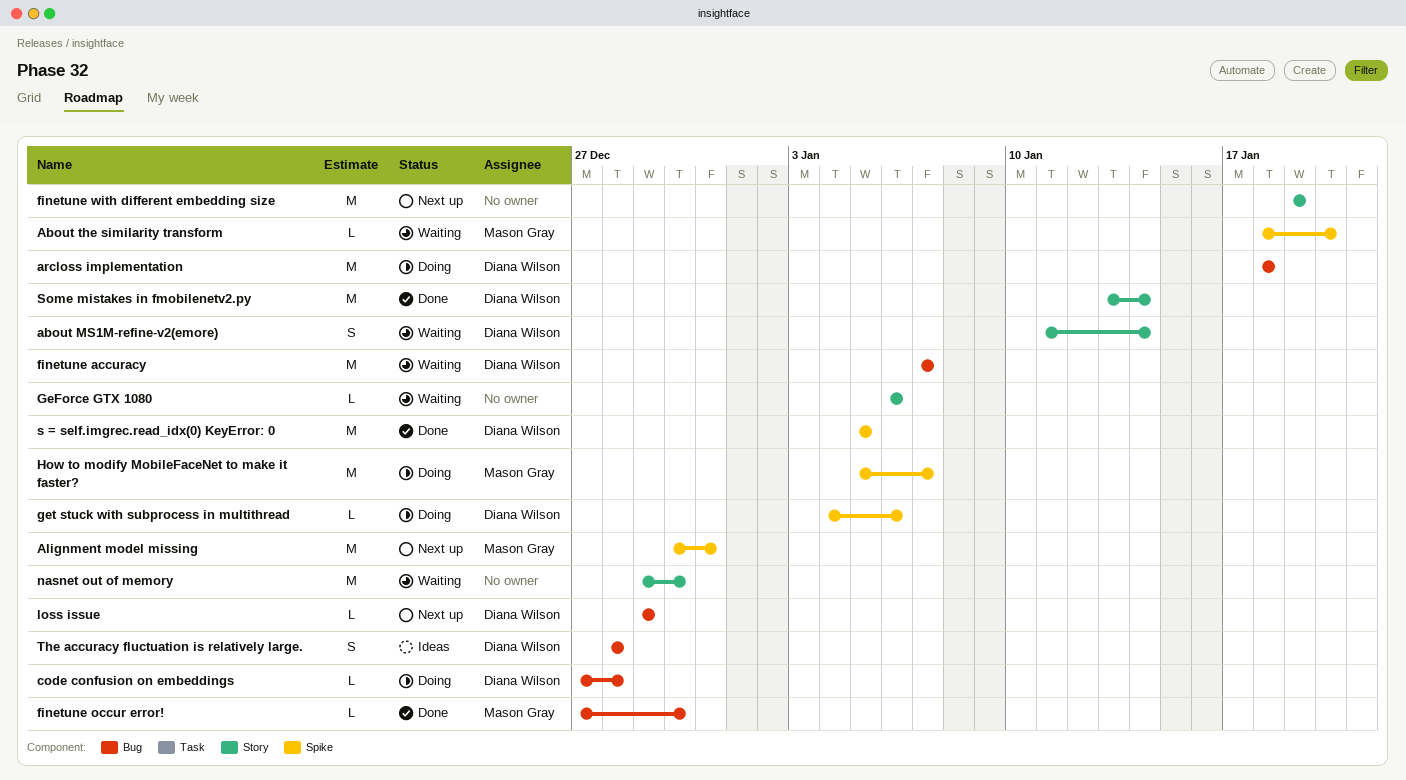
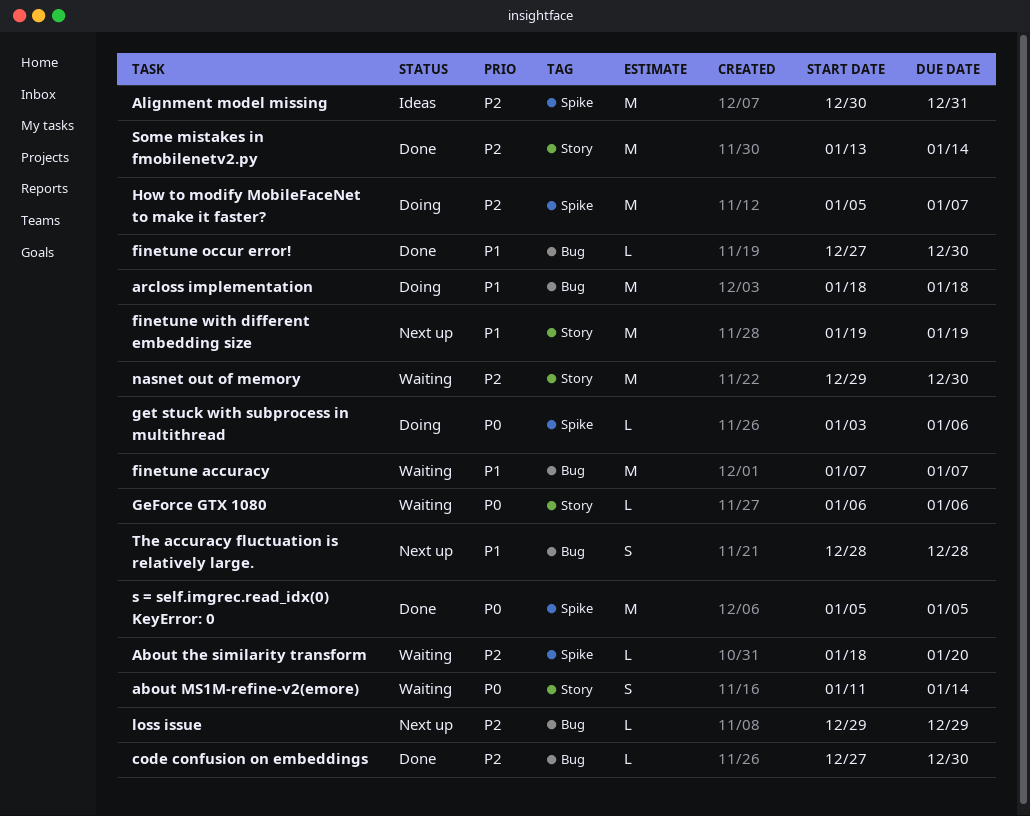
Alignment model missing, status: Next up -> Ideas
code confusion on embeddings, status: Doing -> Done
code confusion on embeddings, due: Dec 28 -> Dec 30
get stuck with subprocess in multithread, start: Jan 4 -> Jan 3
The accuracy fluctuation is relatively large., status: Ideas -> Next up

